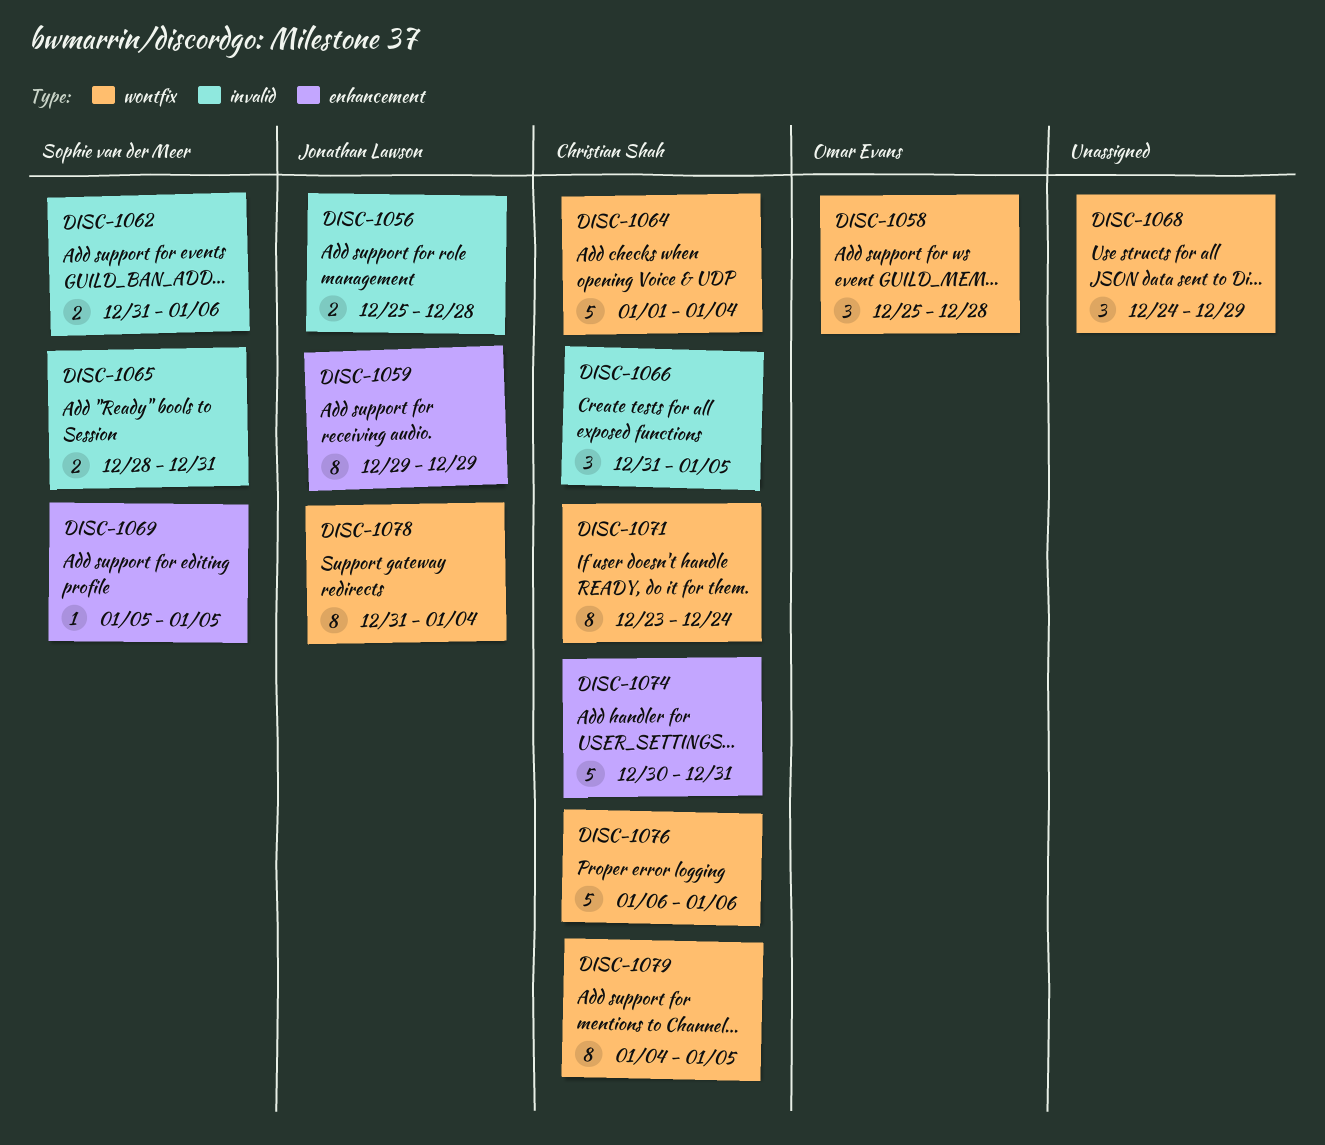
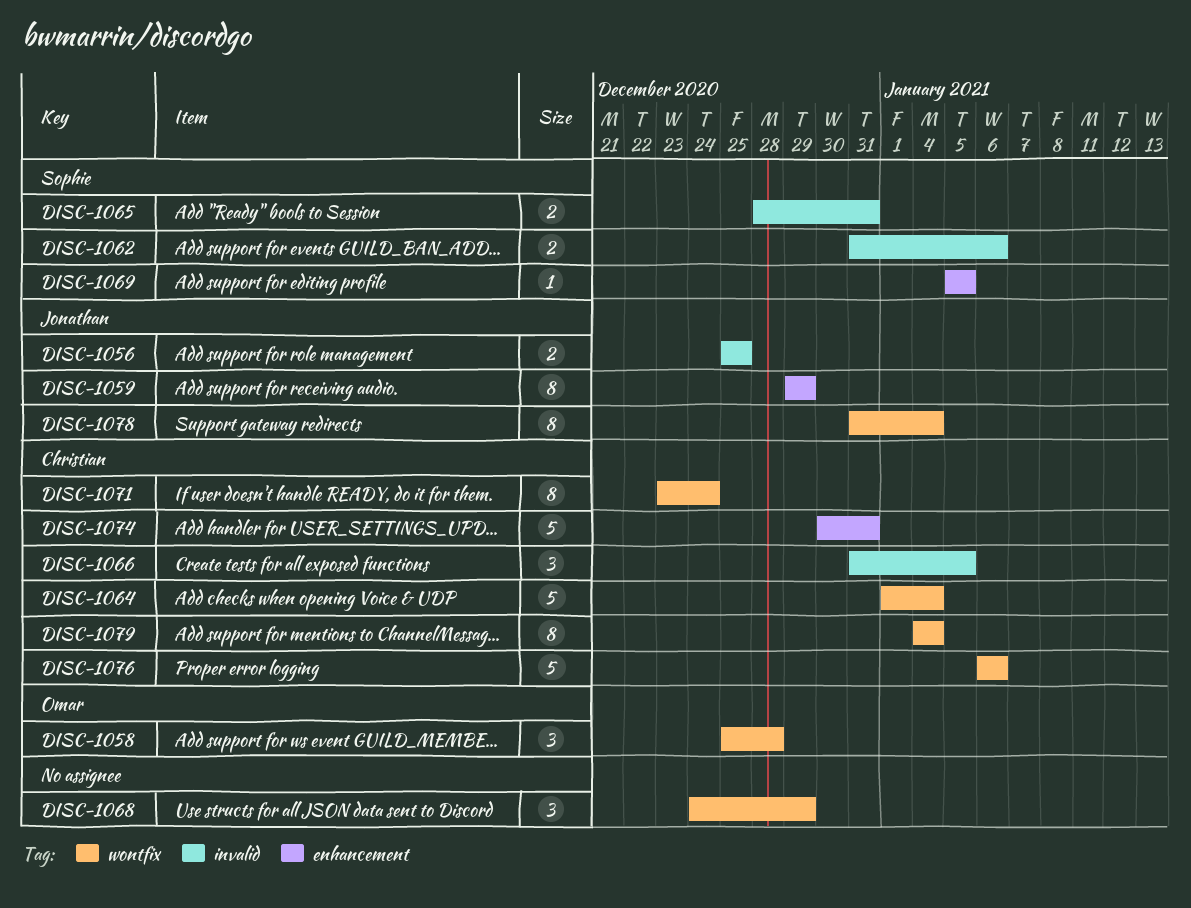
DISC-1056, due: Dec 28 -> Dec 25
DISC-1079, due: Jan 5 -> Jan 4

